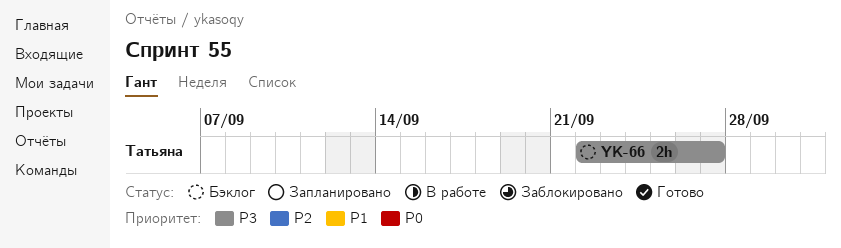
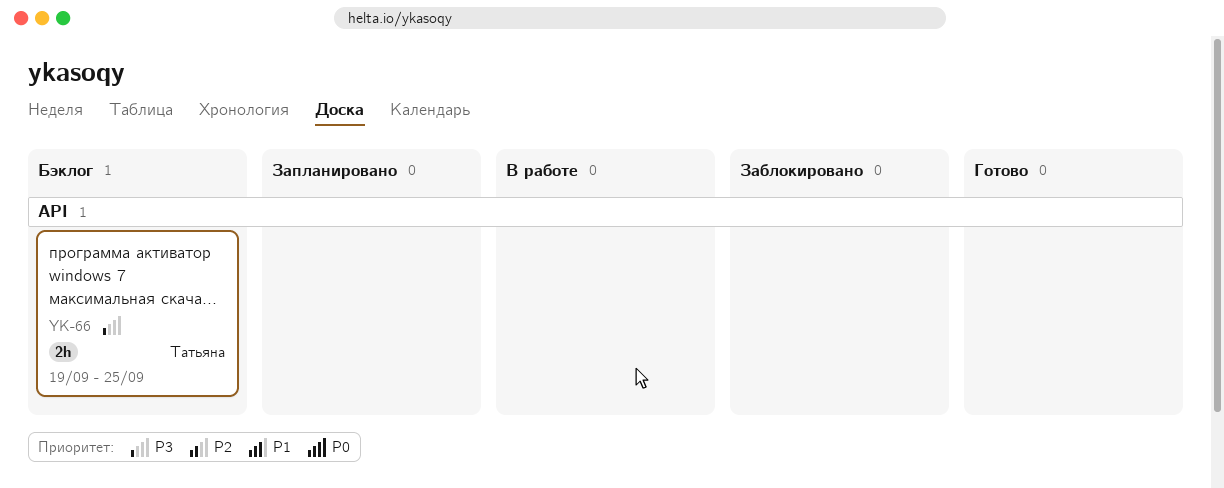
YK-66, start: Sep 22 -> Sep 19
YK-66, due: Sep 27 -> Sep 25

